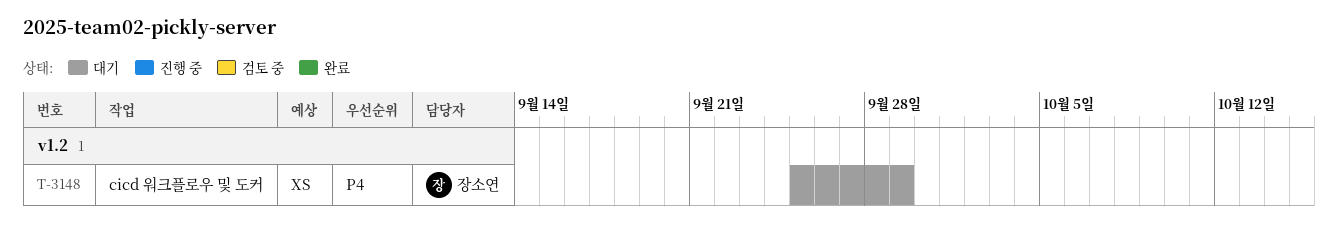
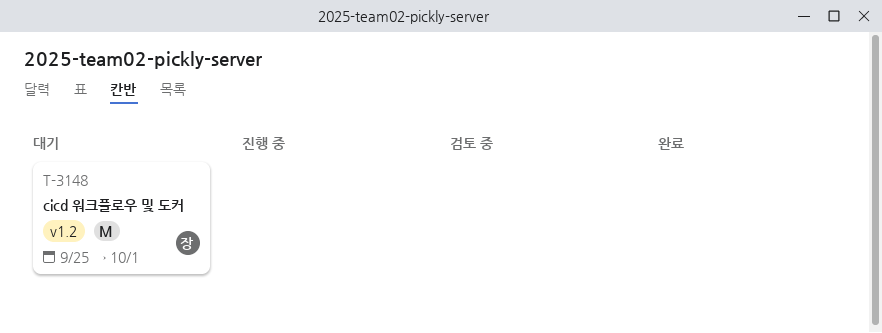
T-3148, estimate: XS -> M
T-3148, due: Sep 29 -> Oct 1

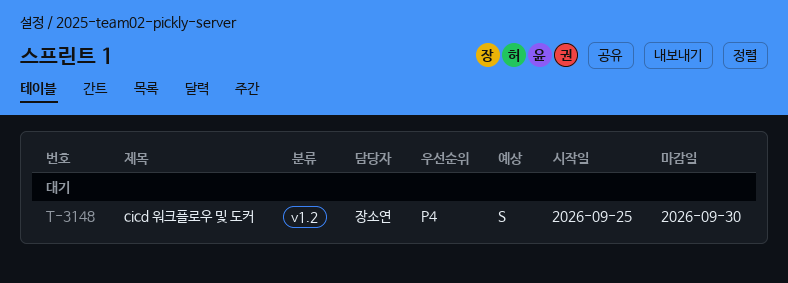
T-3148, estimate: M -> S
T-3148, due: Oct 1 -> Sep 30

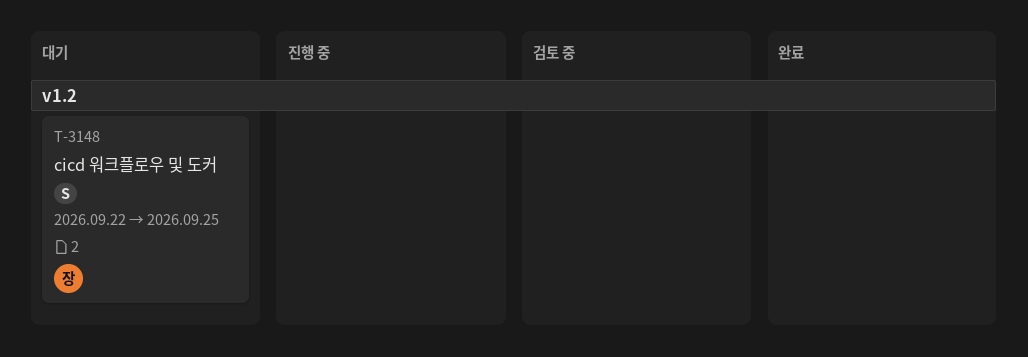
T-3148, start: Sep 25 -> Sep 22
T-3148, due: Sep 30 -> Sep 25

